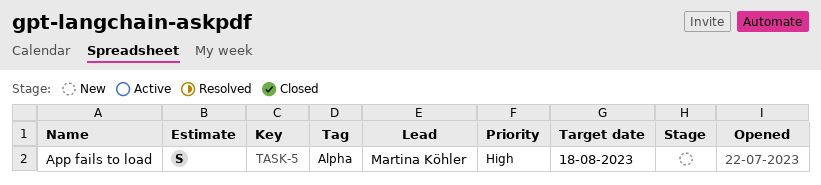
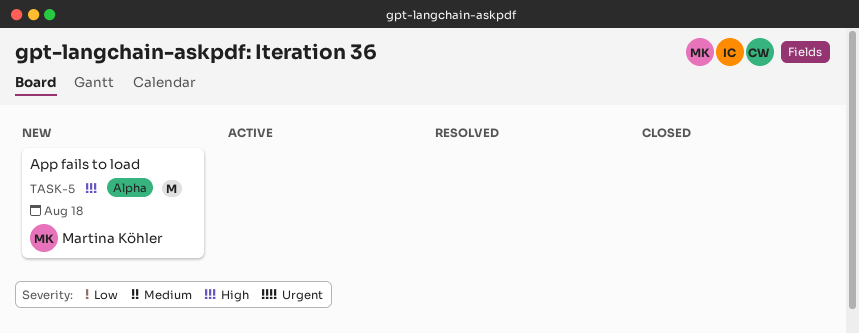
TASK-5, estimate: S -> M

